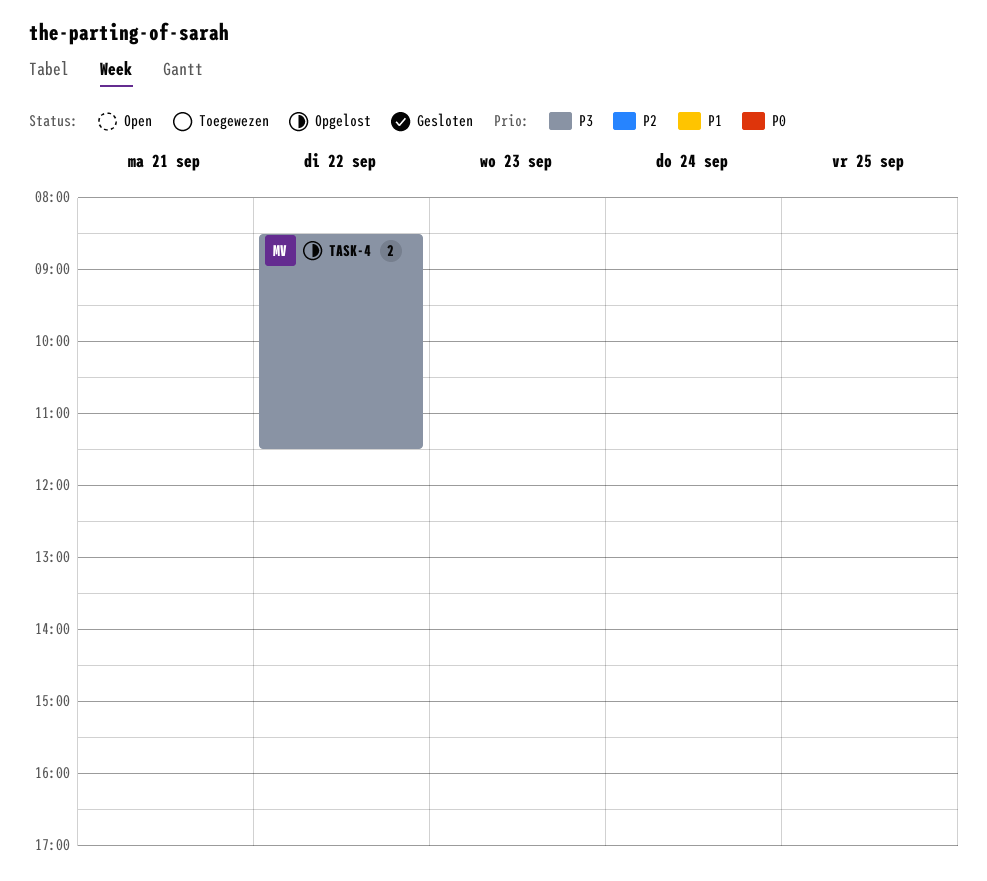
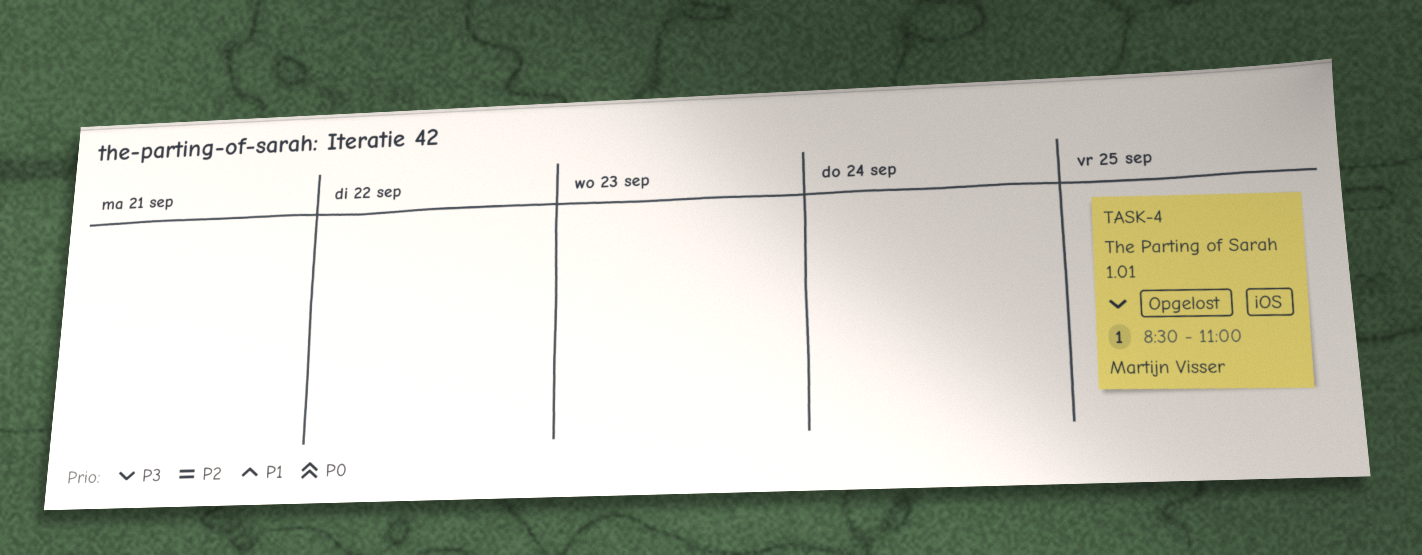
TASK-4, estimate: 2 -> 1
TASK-4, day: Sep 22 -> Sep 25
TASK-4, ends: 11:30 -> 11:00

